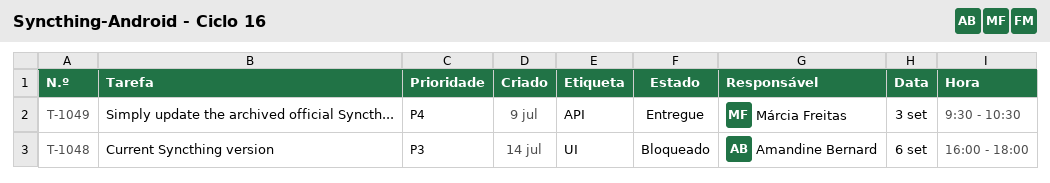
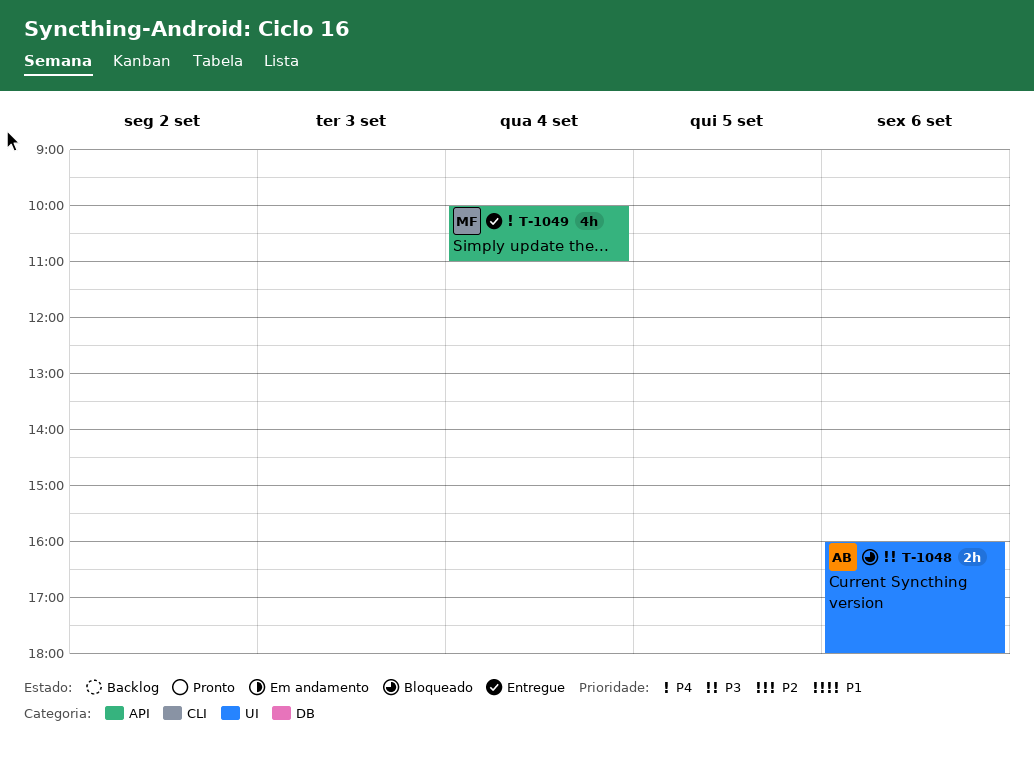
T-1049, day: Sep 3 -> Sep 4
T-1049, begins: 09:30 -> 10:00
T-1049, ends: 10:30 -> 11:00

